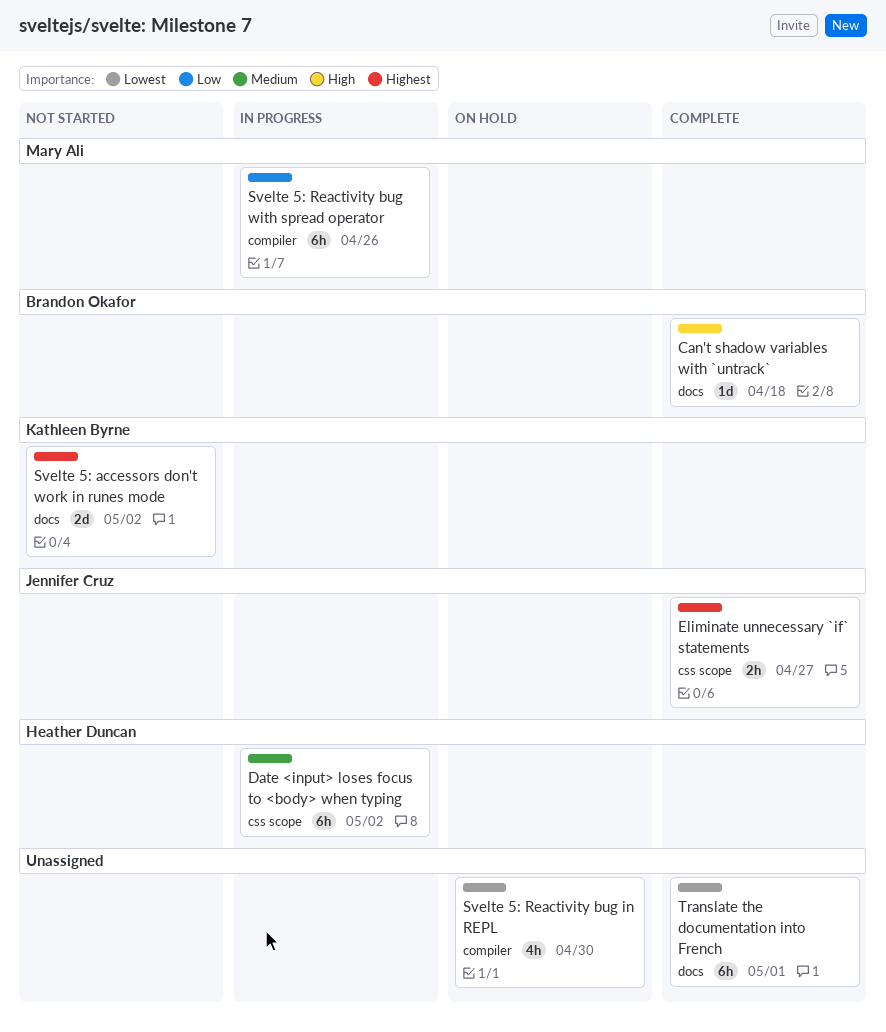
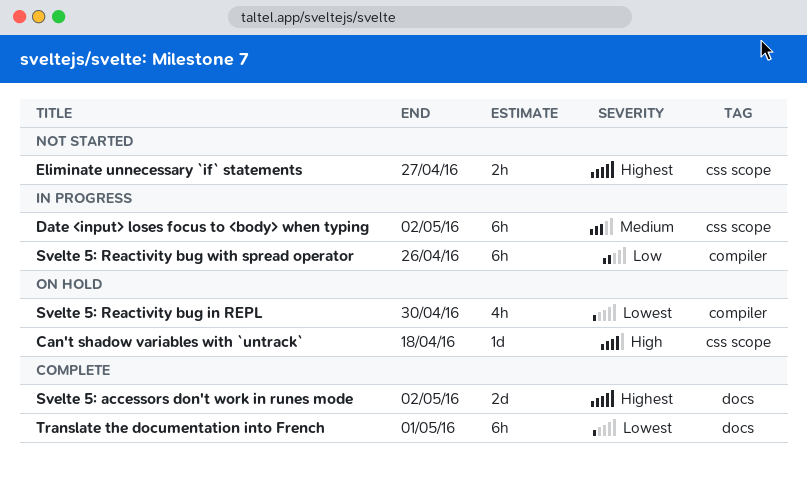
Can't shadow variables with `untrack`, status: Complete -> On hold
Can't shadow variables with `untrack`, label: docs -> css scope
Eliminate unnecessary `if` statements, status: Complete -> Not started
Svelte 5: accessors don't work in runes mode, status: Not started -> Complete

